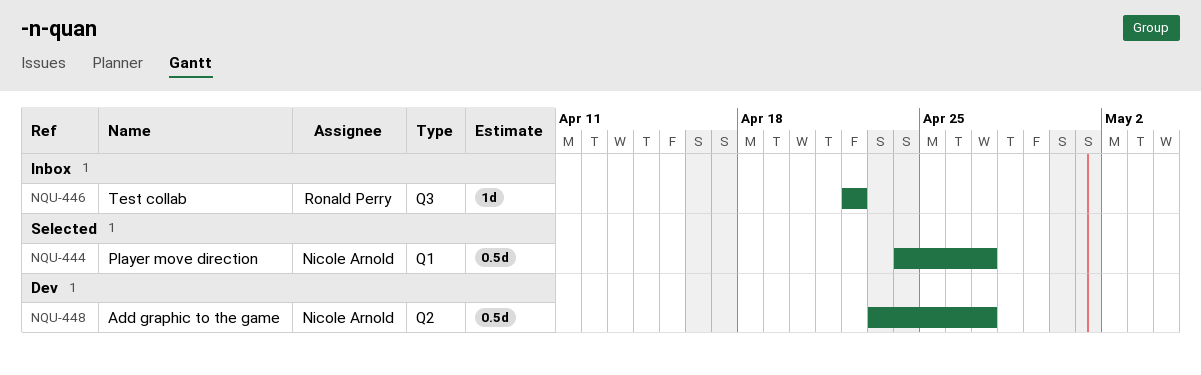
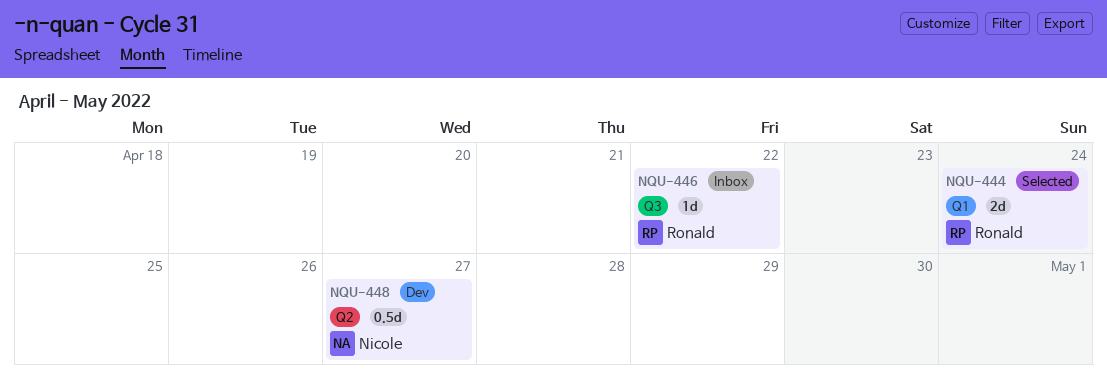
NQU-444, owner: Nicole Arnold -> Ronald Perry
NQU-444, estimate: 0.5d -> 2d
NQU-444, due: Apr 27 -> Apr 24

